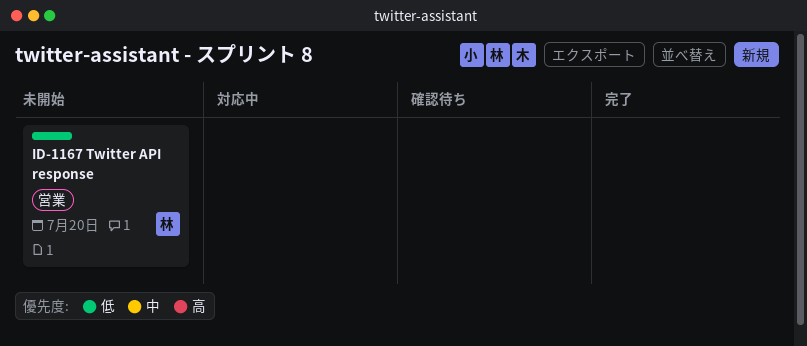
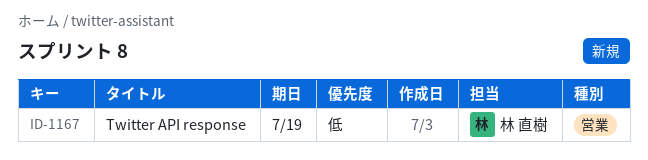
ID-1167, due: Jul 20 -> Jul 19

